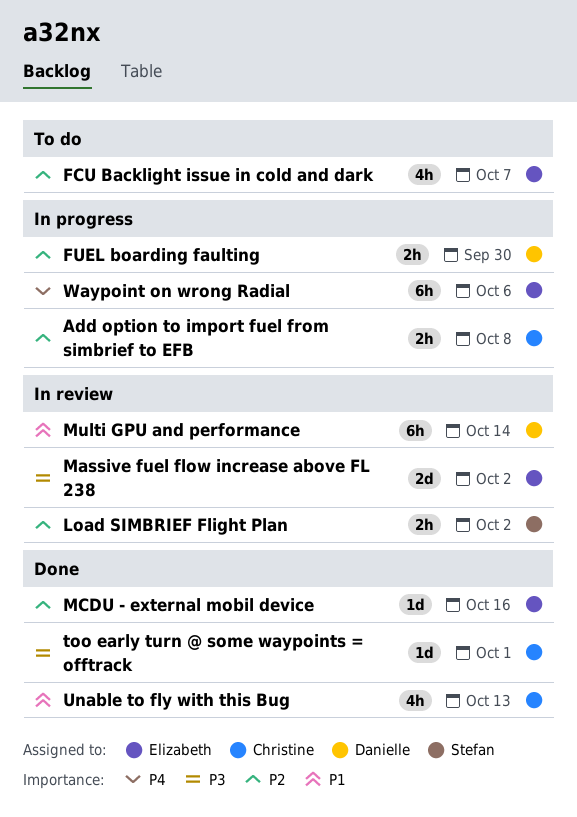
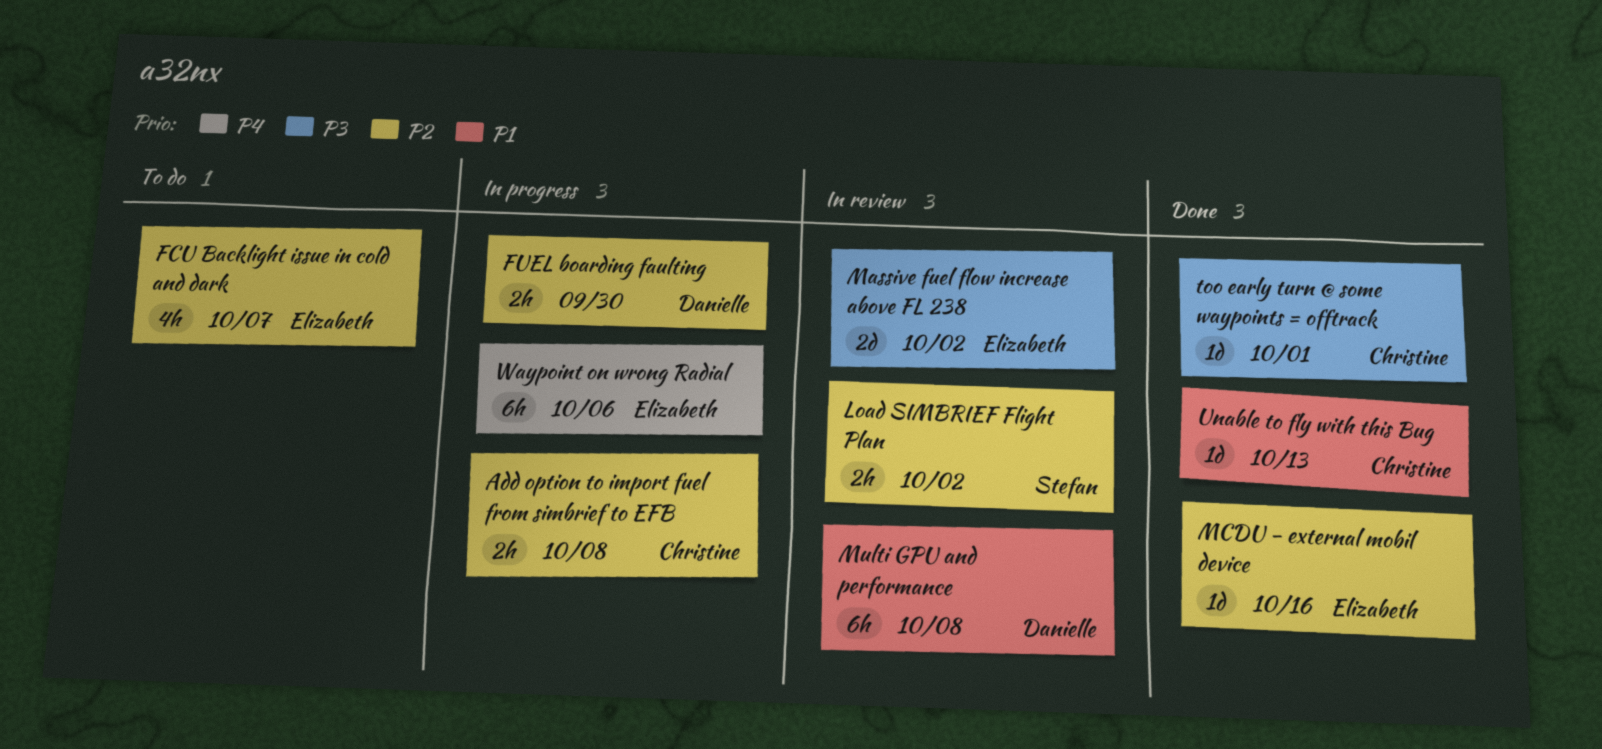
Multi GPU and performance, due: Oct 14 -> Oct 8
Unable to fly with this Bug, estimate: 4h -> 1d

